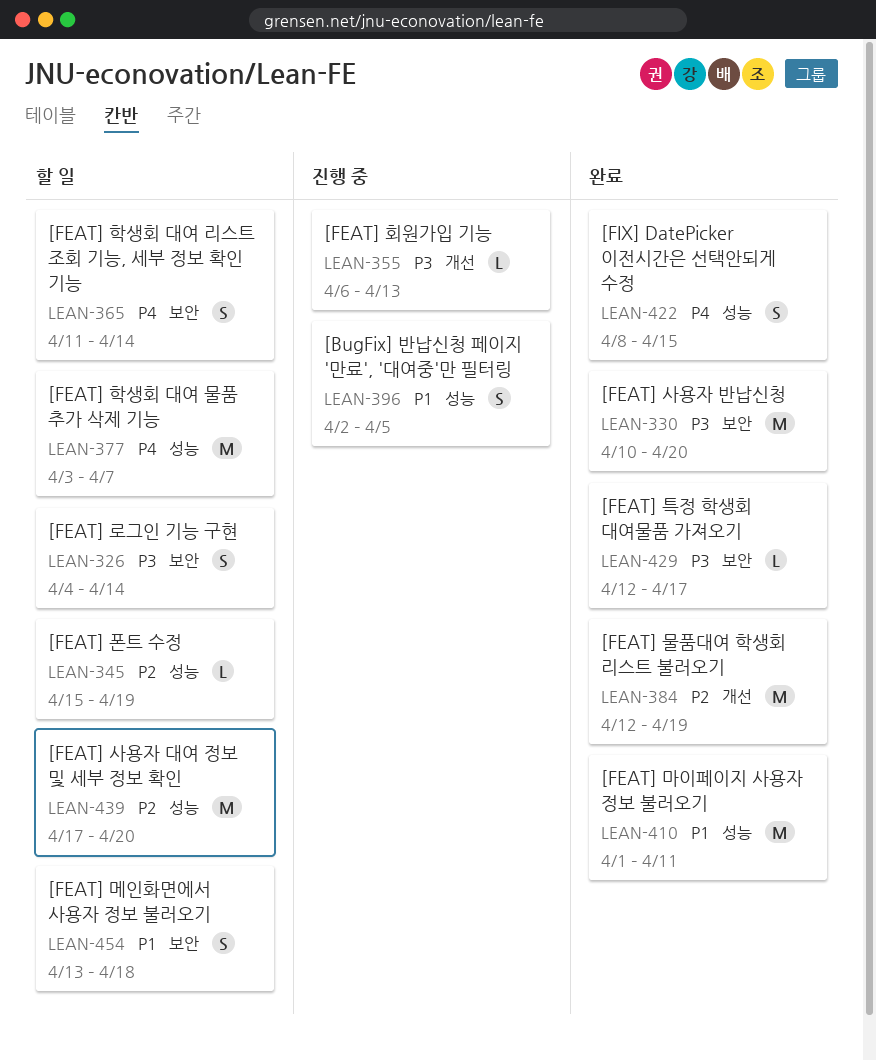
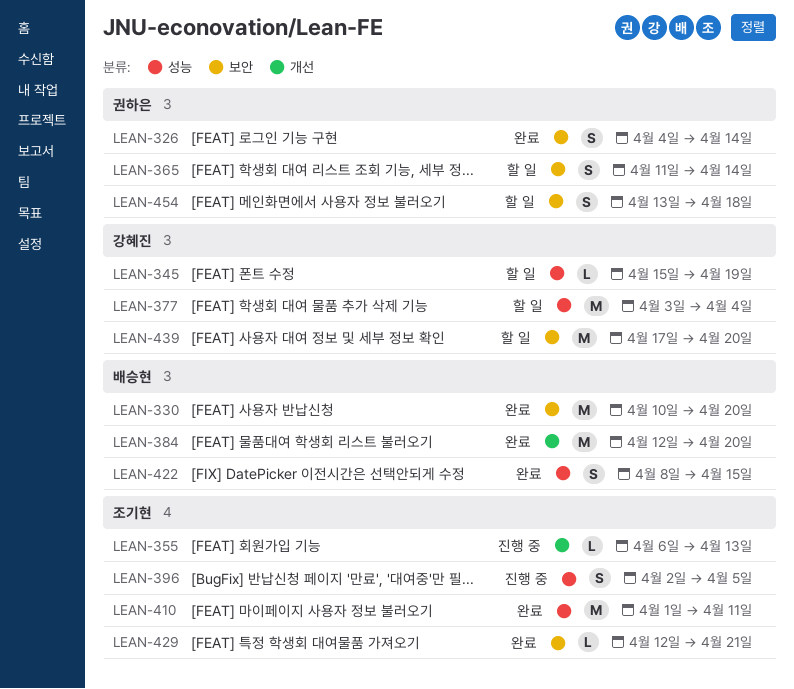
LEAN-326, status: 할 일 -> 완료
LEAN-377, due: Apr 7 -> Apr 4
LEAN-384, due: Apr 19 -> Apr 20
LEAN-429, due: Apr 17 -> Apr 21
LEAN-439, label: 성능 -> 보안

